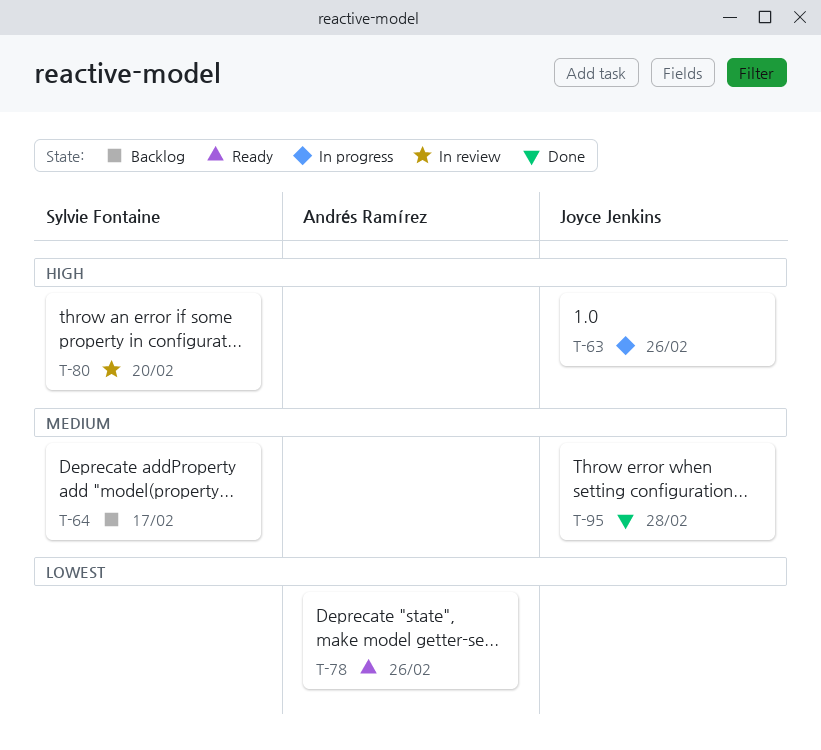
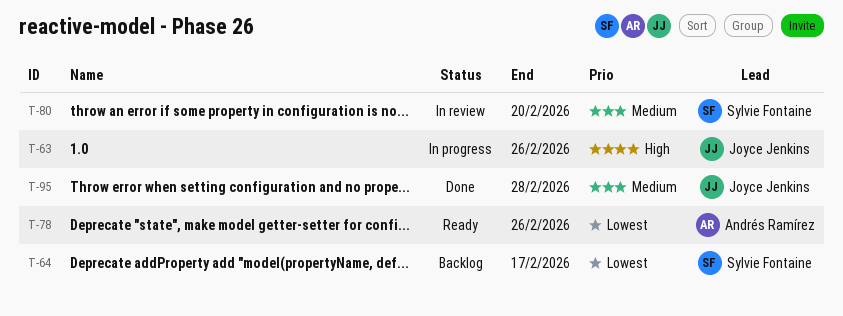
T-64, priority: Medium -> Lowest
T-80, priority: High -> Medium

